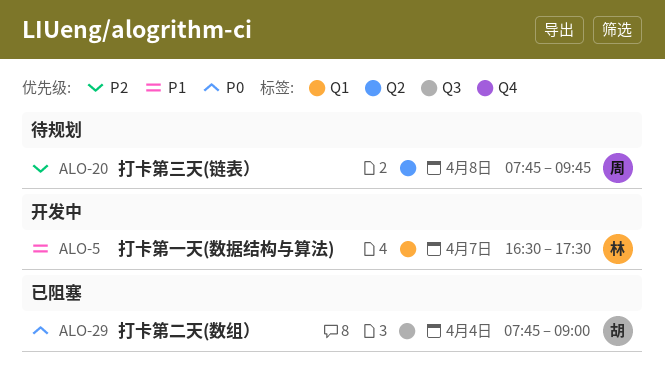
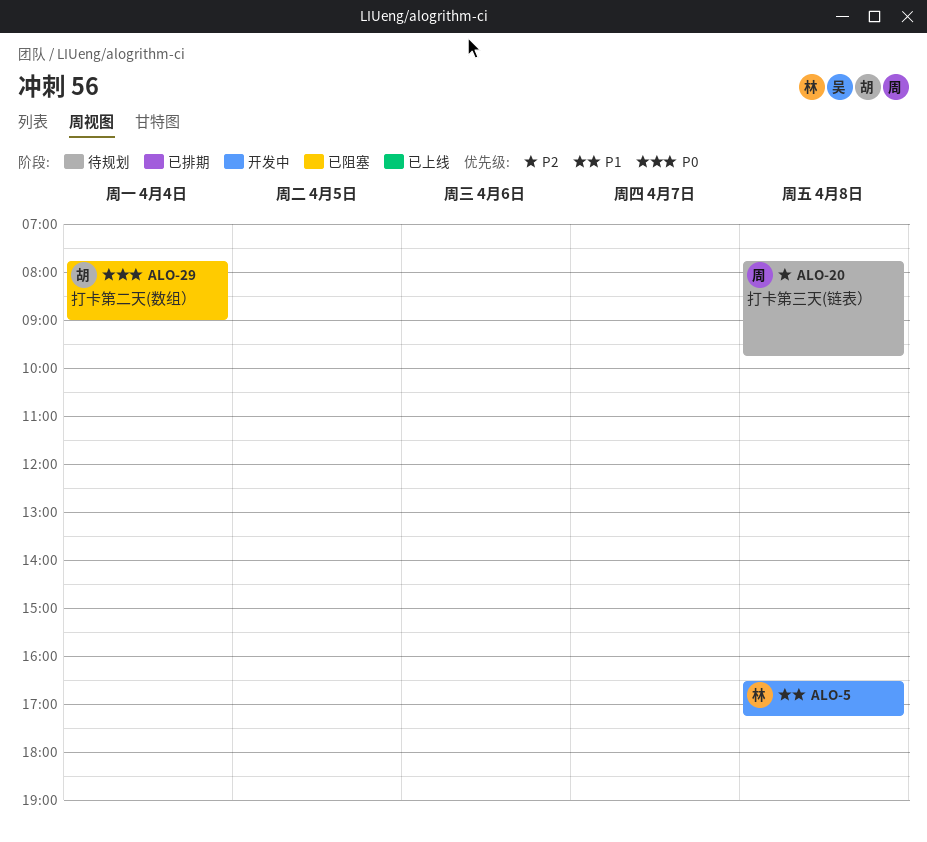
ALO-5, day: Apr 7 -> Apr 8
ALO-5, ends: 17:30 -> 17:15

